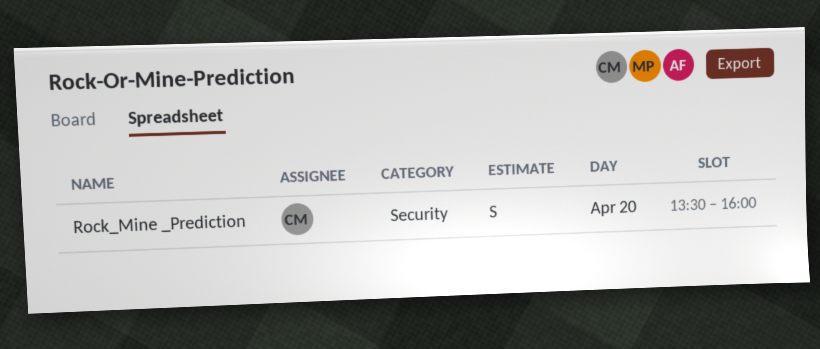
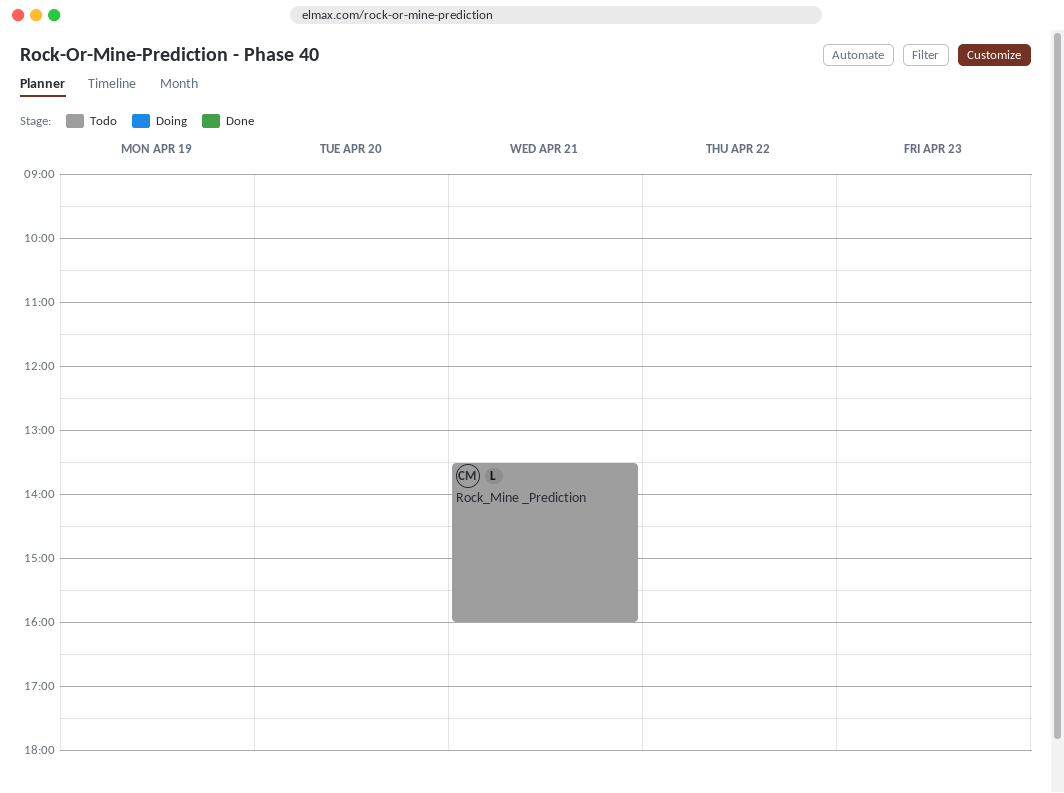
Rock_Mine _Prediction, estimate: S -> L
Rock_Mine _Prediction, day: Apr 20 -> Apr 21

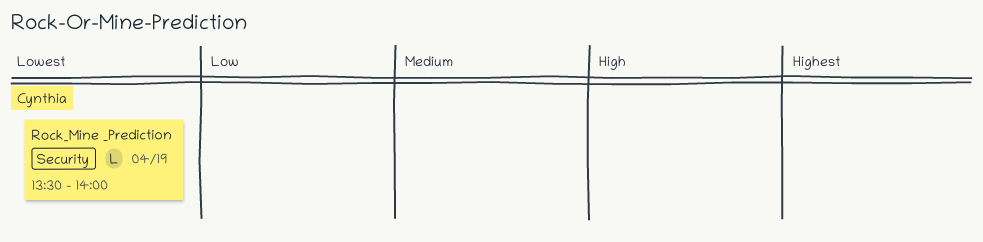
Rock_Mine _Prediction, day: Apr 21 -> Apr 19
Rock_Mine _Prediction, ends: 16:00 -> 14:00

